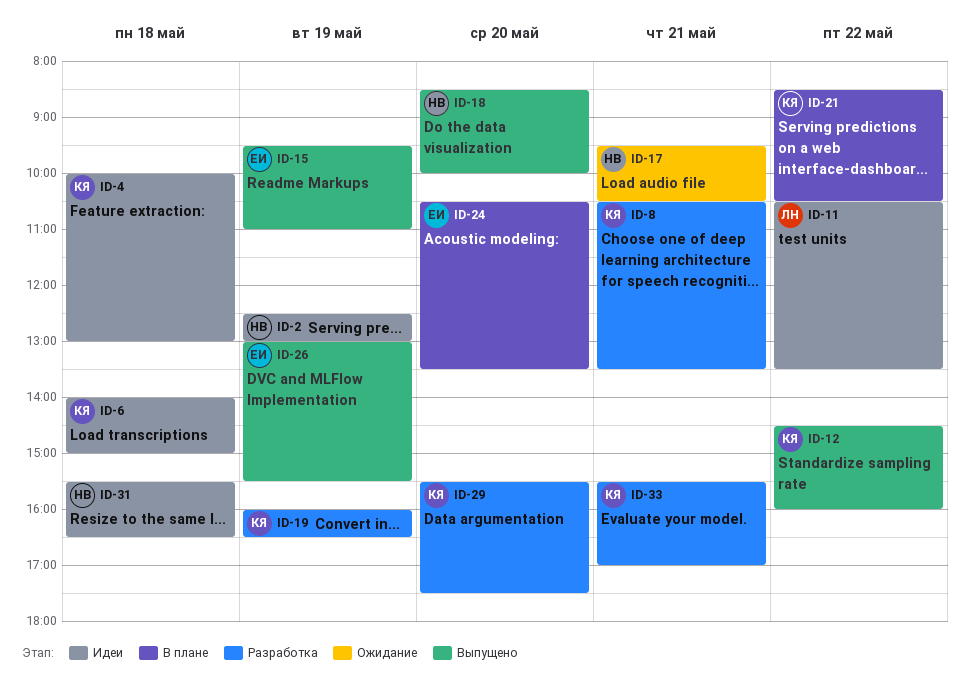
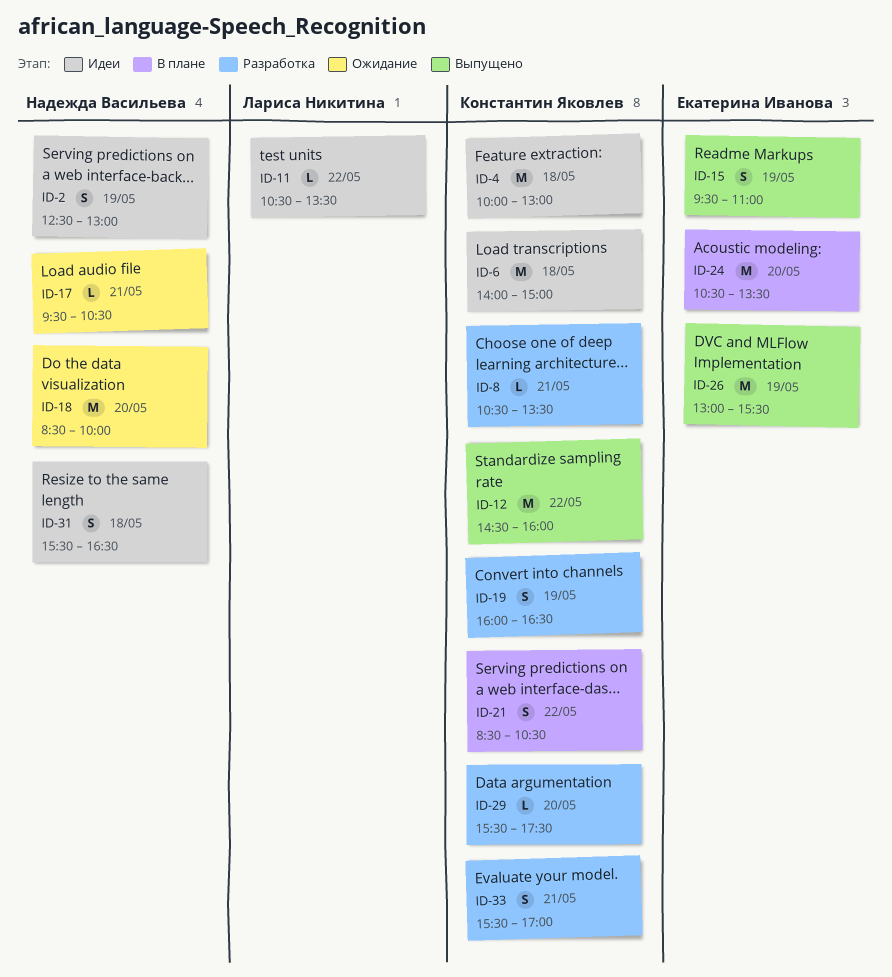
ID-18, status: Выпущено -> Ожидание

